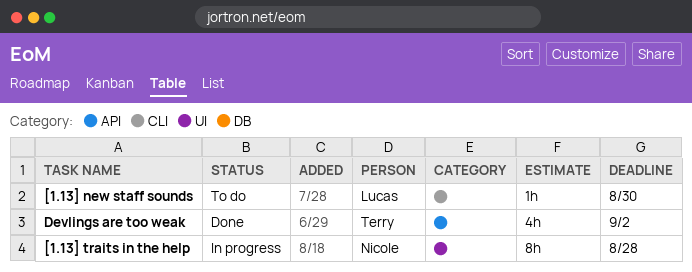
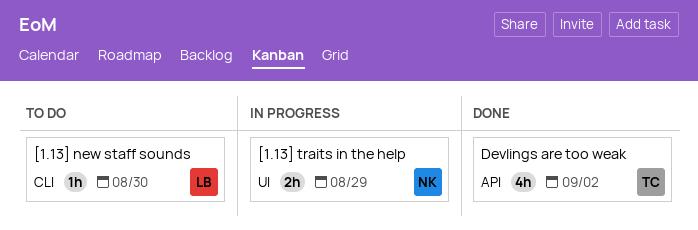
[1.13] traits in the help, estimate: 8h -> 2h
[1.13] traits in the help, due: Aug 28 -> Aug 29

